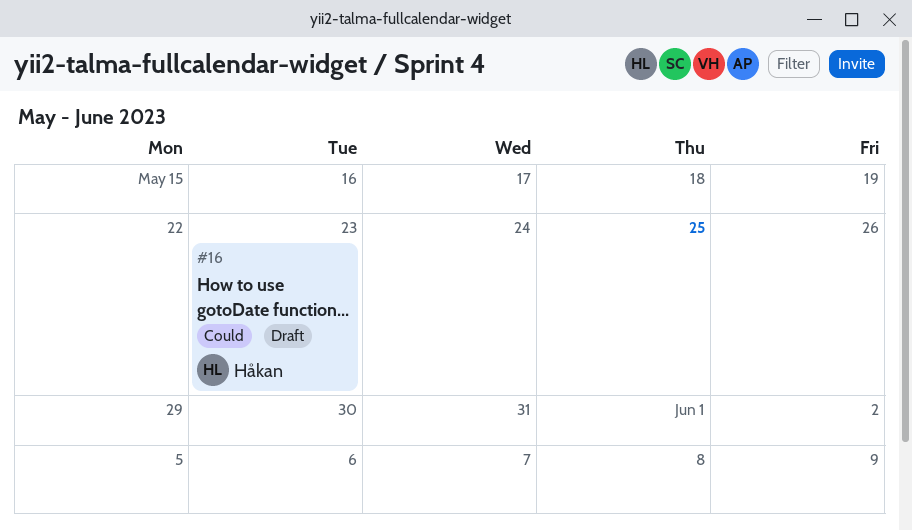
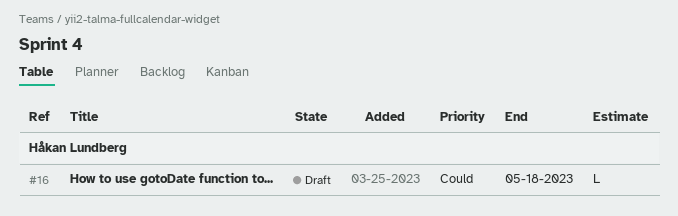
#16, due: May 23 -> May 18

